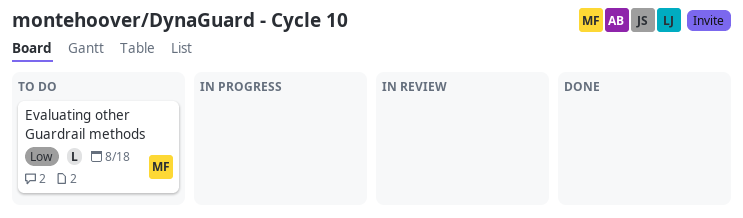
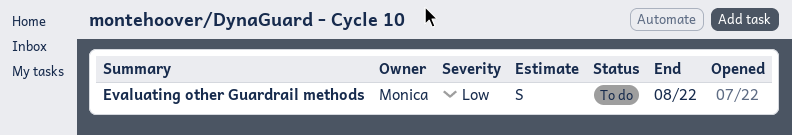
Evaluating other Guardrail methods, estimate: L -> S
Evaluating other Guardrail methods, due: Aug 18 -> Aug 22

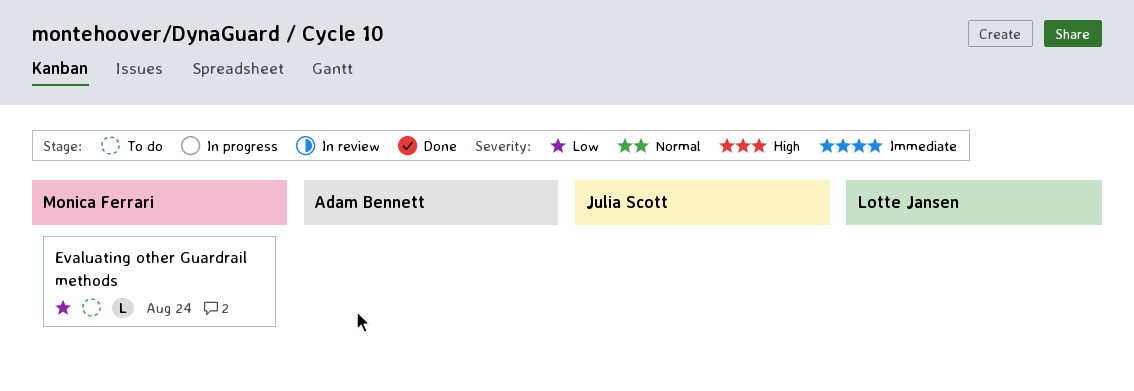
Evaluating other Guardrail methods, estimate: S -> L
Evaluating other Guardrail methods, due: Aug 22 -> Aug 24

